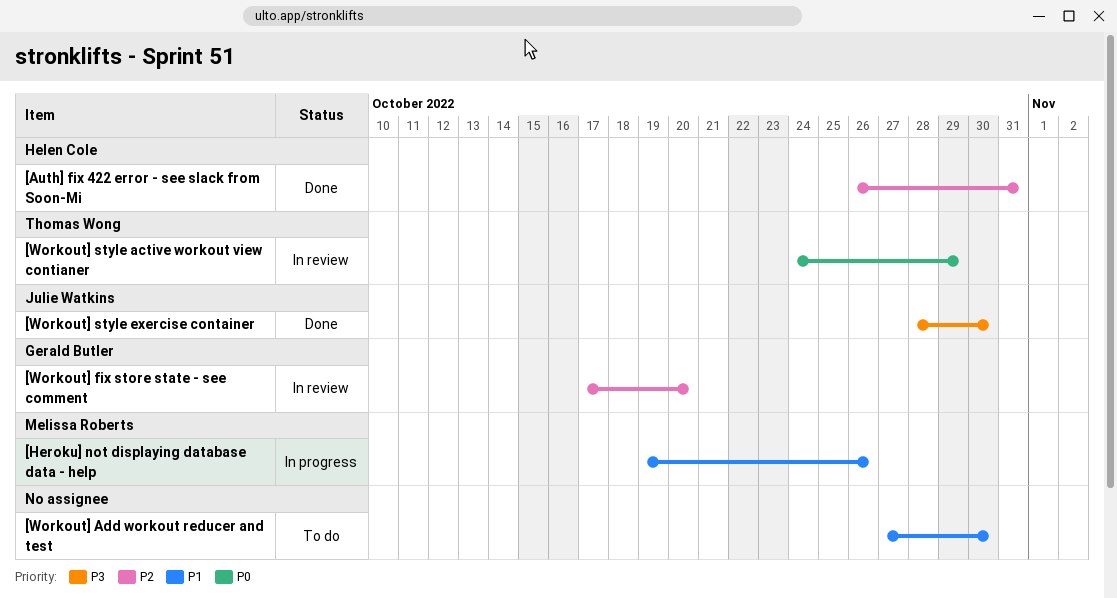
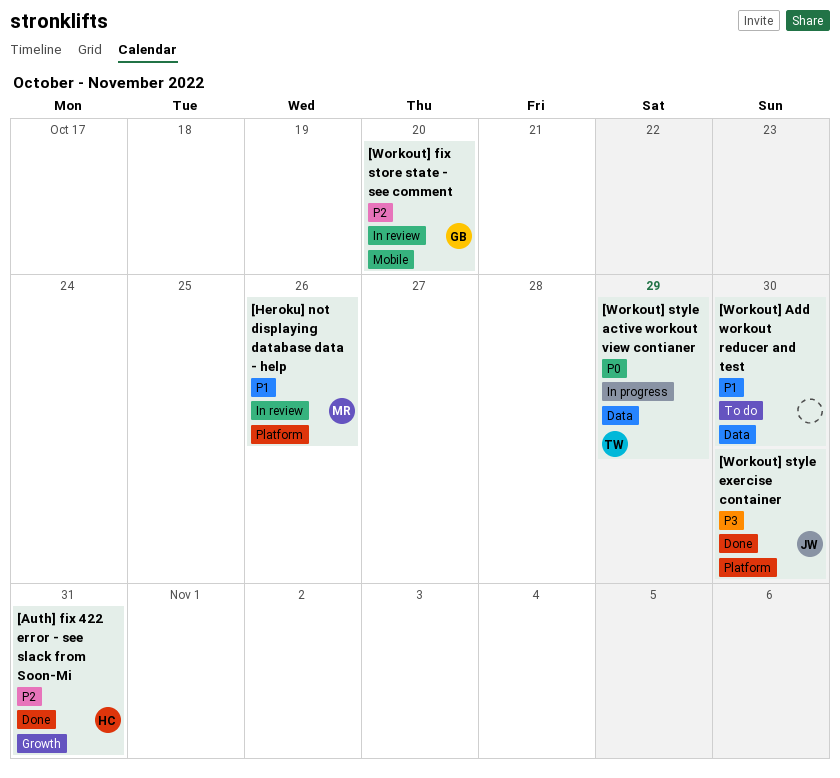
[Heroku] not displaying database data - help, status: In progress -> In review
[Workout] style active workout view contianer, status: In review -> In progress

